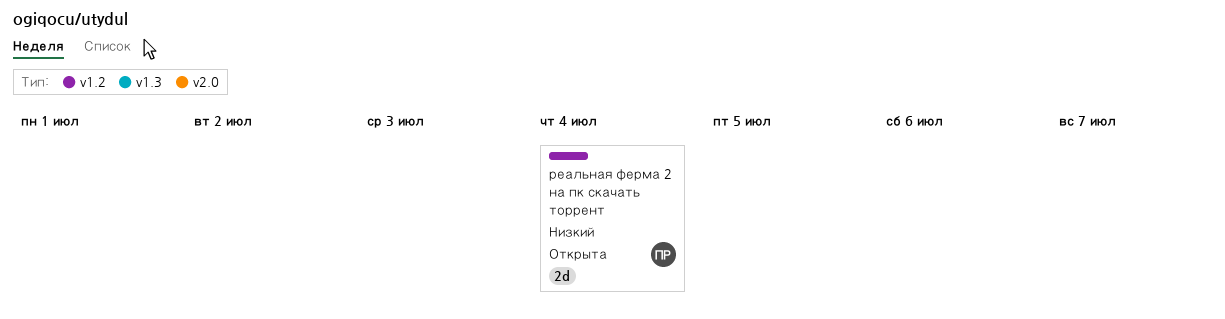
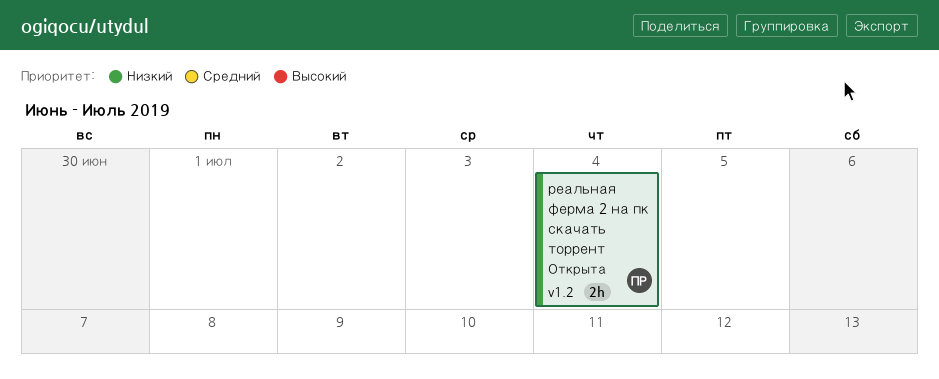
реальная ферма 2 на пк скачать торрент, estimate: 2d -> 2h

